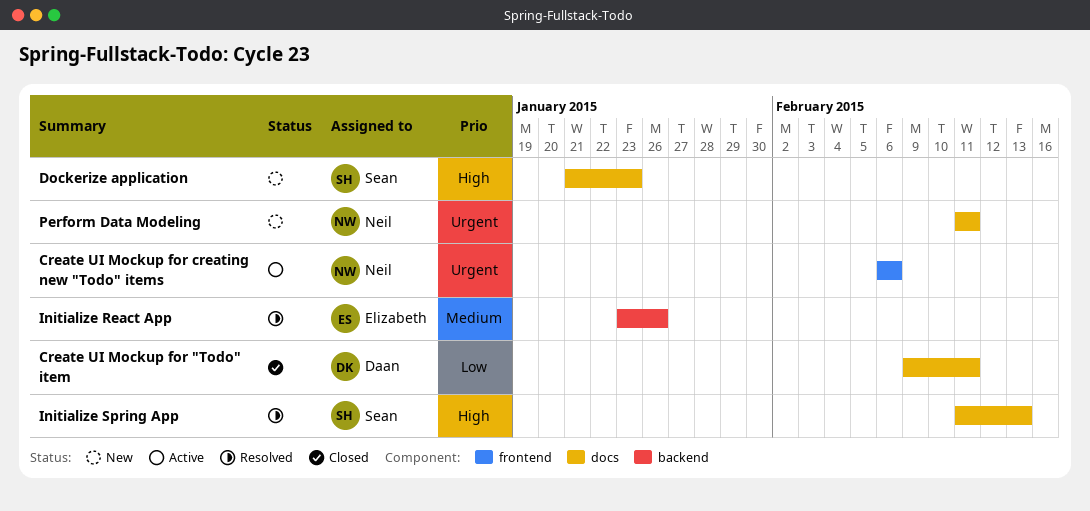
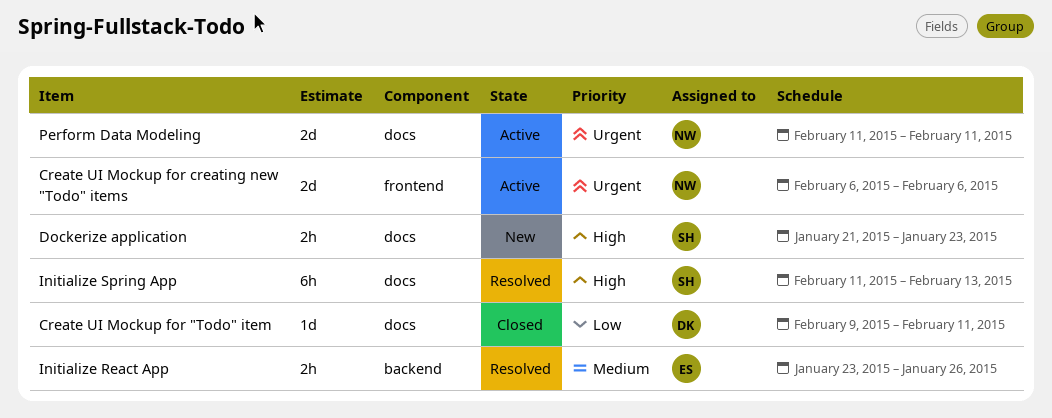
Perform Data Modeling, status: New -> Active

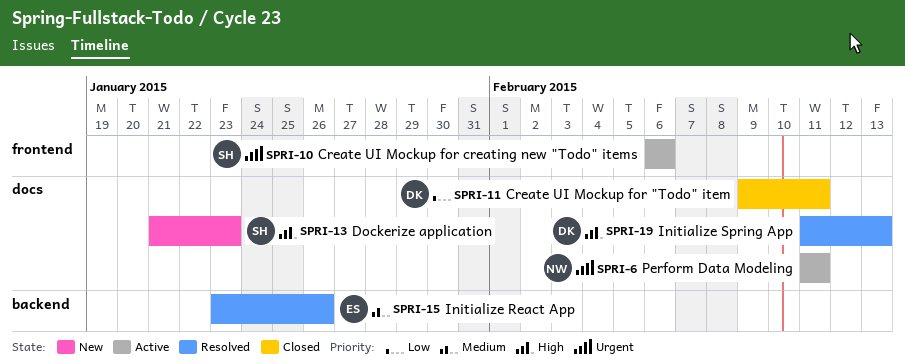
Create UI Mockup for creating new "Todo" items, owner: NW -> SH
Initialize Spring App, owner: SH -> DK

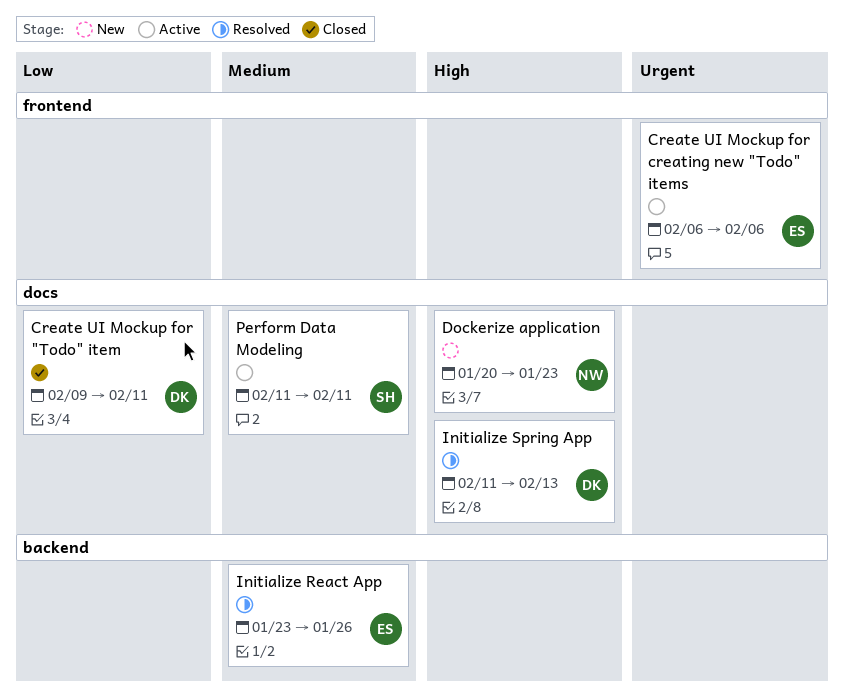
Create UI Mockup for creating new "Todo" items, owner: SH -> ES
Dockerize application, owner: SH -> NW
Dockerize application, start: Jan 21 -> Jan 20
Perform Data Modeling, owner: NW -> SH
Perform Data Modeling, priority: Urgent -> Medium

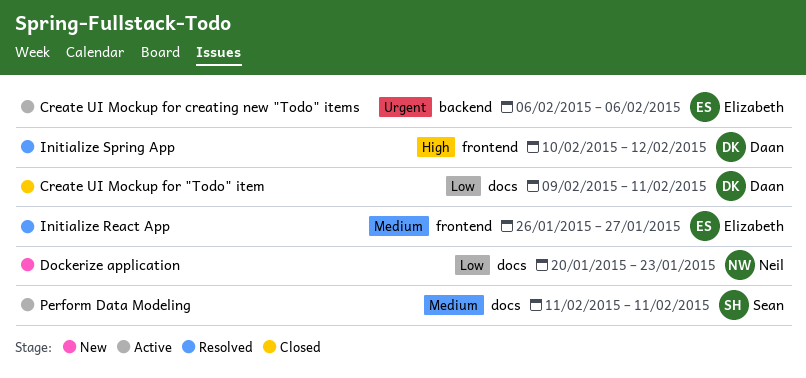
Create UI Mockup for creating new "Todo" items, label: frontend -> backend
Dockerize application, priority: High -> Low
Initialize React App, label: backend -> frontend
Initialize React App, start: Jan 23 -> Jan 26
Initialize React App, due: Jan 26 -> Jan 27
Initialize Spring App, label: docs -> frontend
Initialize Spring App, start: Feb 11 -> Feb 10
Initialize Spring App, due: Feb 13 -> Feb 12

